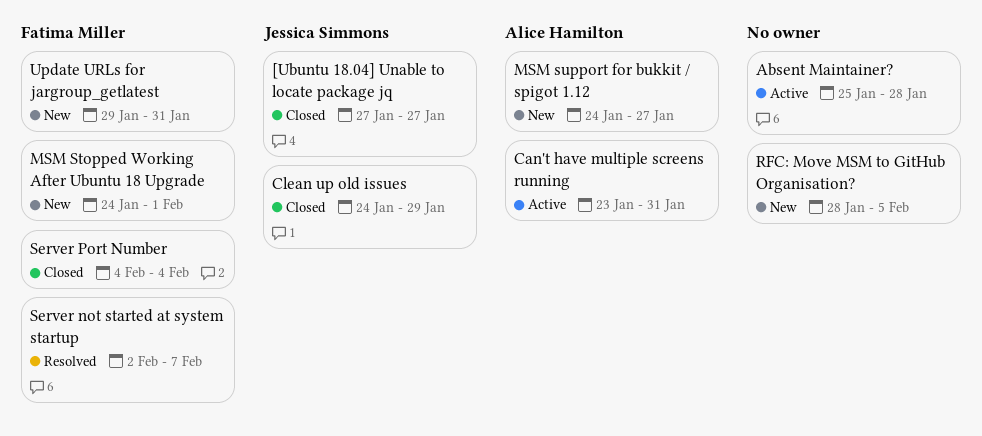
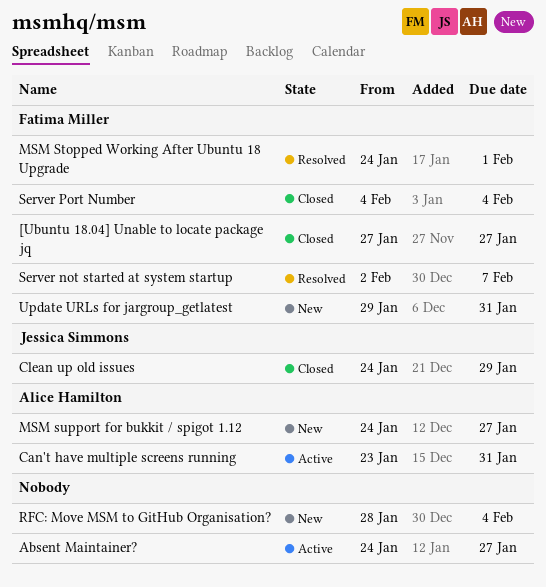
[Ubuntu 18.04] Unable to locate package jq, owner: Jessica Simmons -> Fatima Miller
Absent Maintainer?, start: Jan 25 -> Jan 24
Absent Maintainer?, due: Jan 28 -> Jan 27
MSM Stopped Working After Ubuntu 18 Upgrade, status: New -> Resolved
RFC: Move MSM to GitHub Organisation?, due: Feb 5 -> Feb 4

